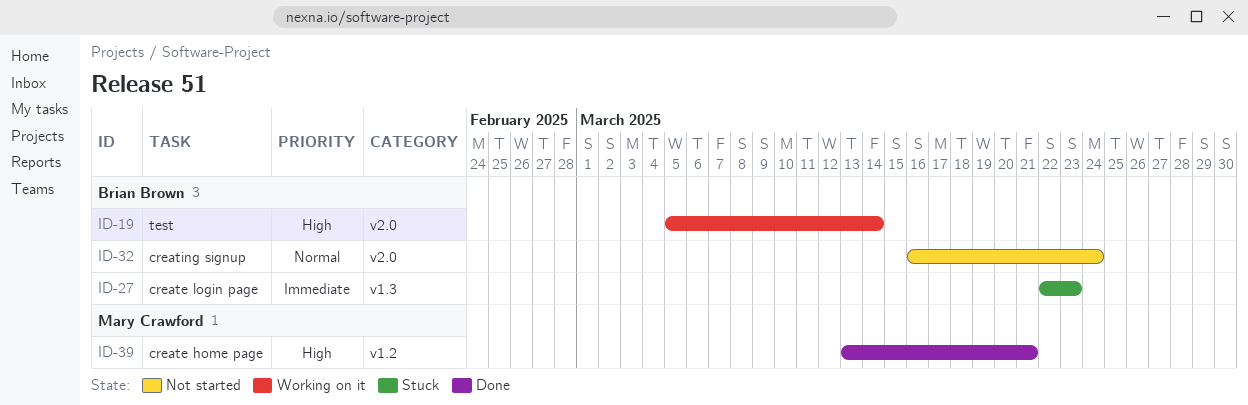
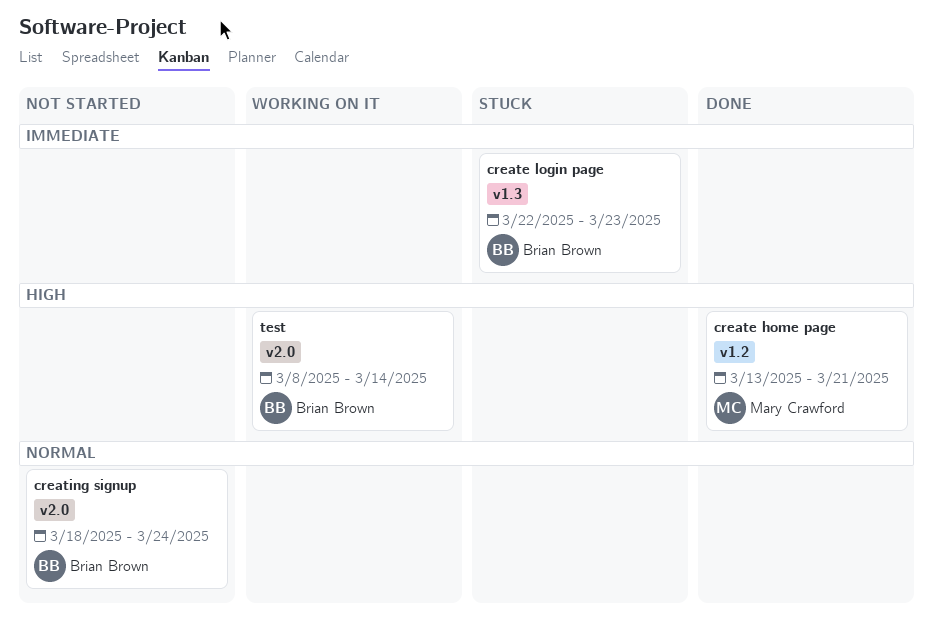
creating signup, start: Mar 16 -> Mar 18
test, start: Mar 5 -> Mar 8

